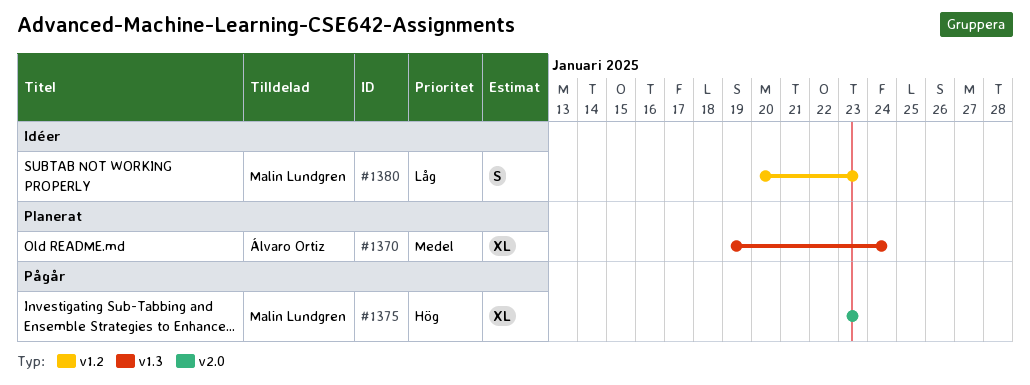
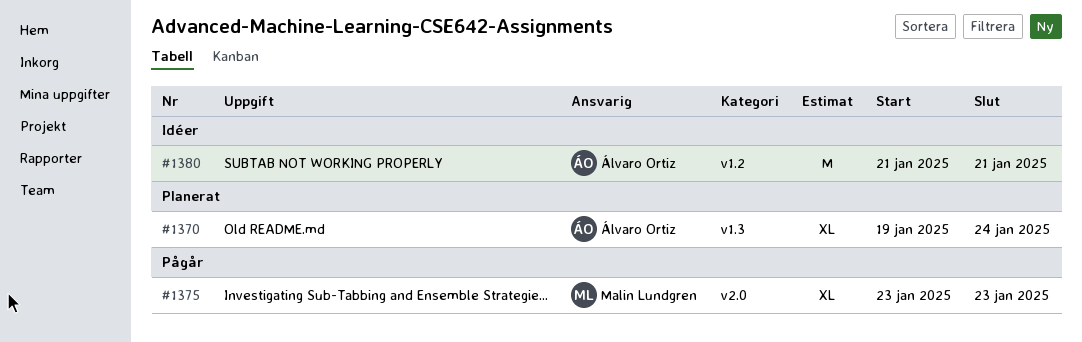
#1380, owner: Malin Lundgren -> Álvaro Ortiz
#1380, estimate: S -> M
#1380, start: Jan 20 -> Jan 21
#1380, due: Jan 23 -> Jan 21

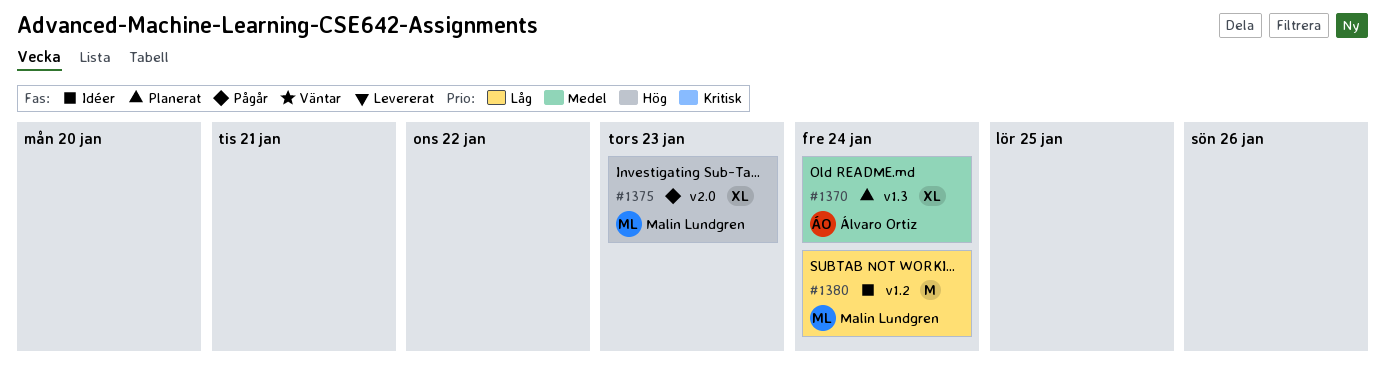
#1380, owner: Álvaro Ortiz -> Malin Lundgren
#1380, due: Jan 21 -> Jan 24

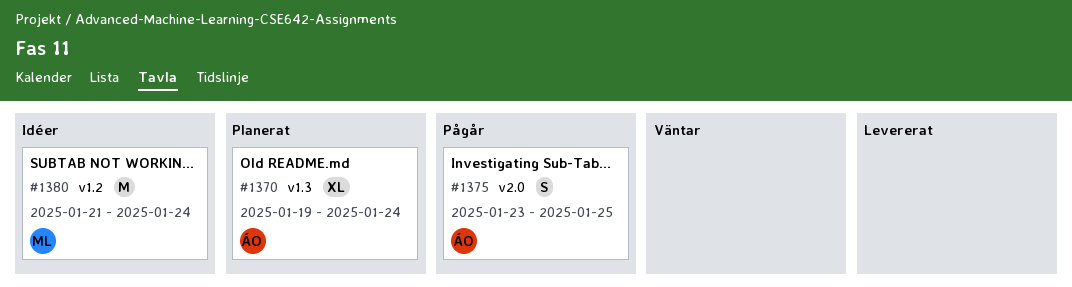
#1375, owner: Malin Lundgren -> Álvaro Ortiz
#1375, estimate: XL -> S
#1375, due: Jan 23 -> Jan 25

